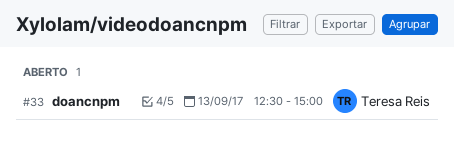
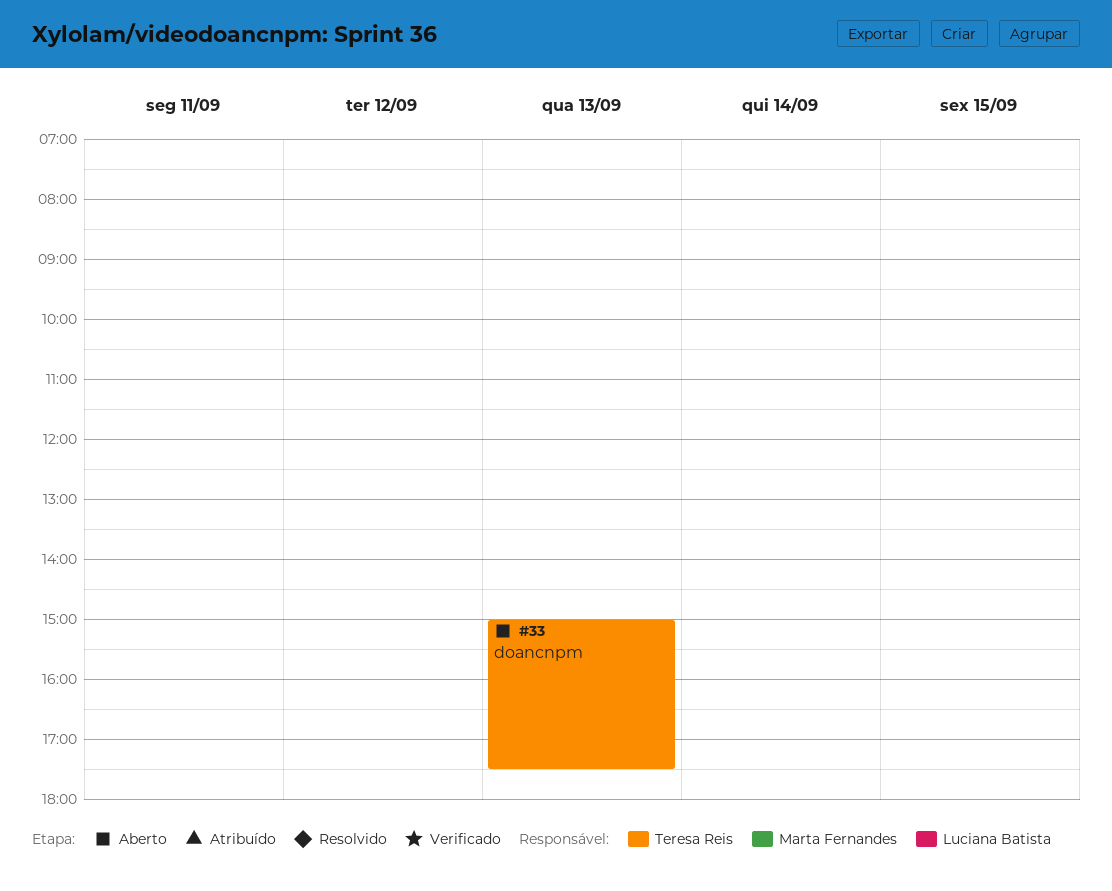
#33, begins: 12:30 -> 15:00
#33, ends: 15:00 -> 17:30

